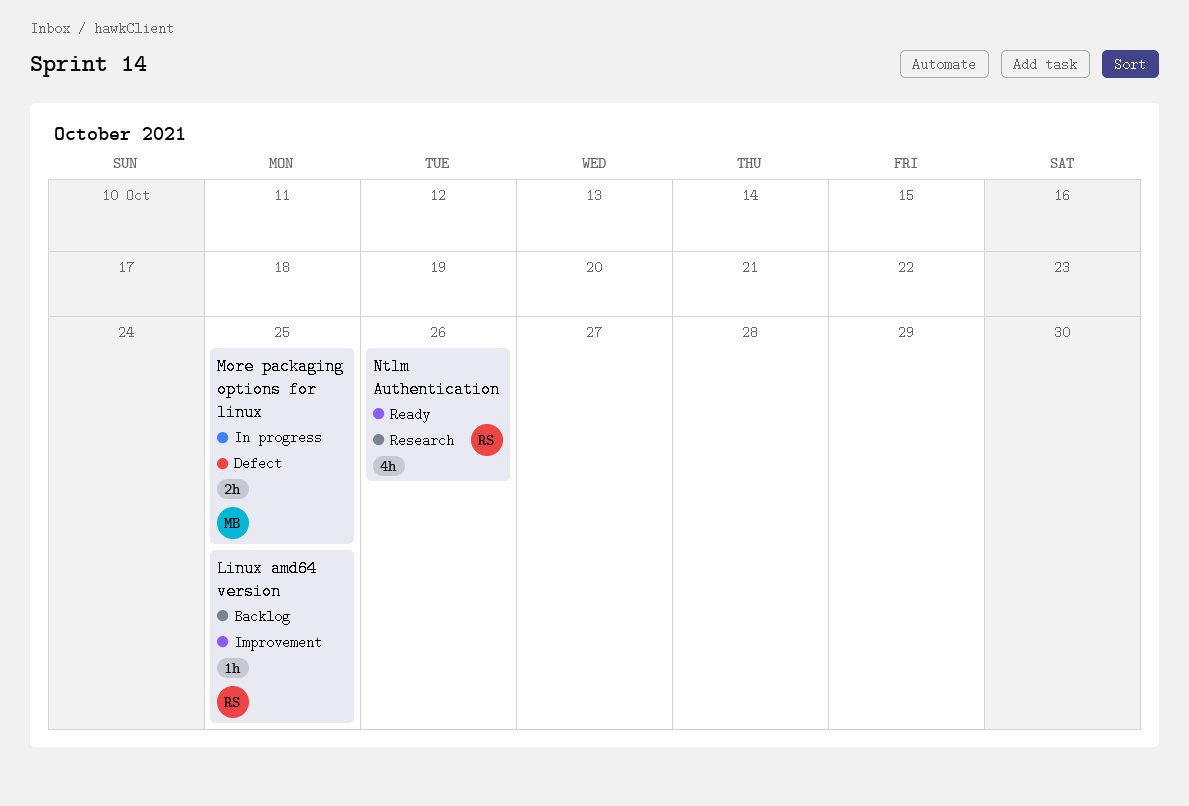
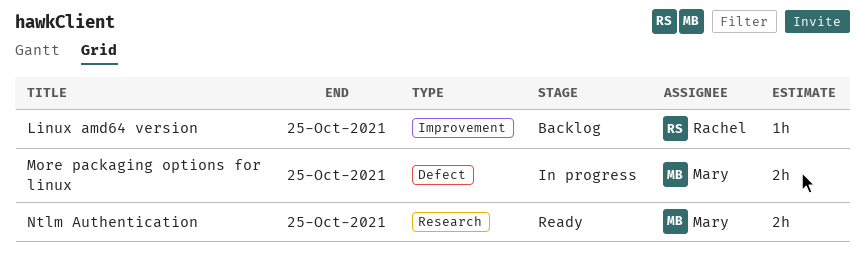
Ntlm Authentication, owner: Rachel -> Mary
Ntlm Authentication, estimate: 4h -> 2h
Ntlm Authentication, due: Oct 26 -> Oct 25

